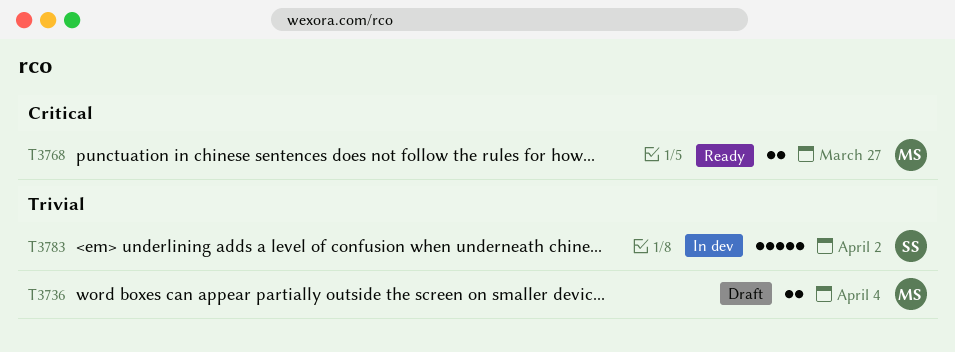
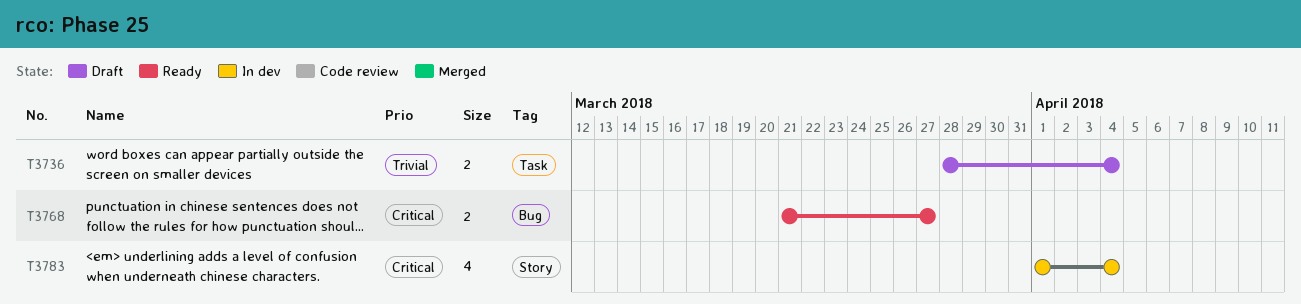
T3783, priority: Trivial -> Critical
T3783, estimate: 5 -> 4
T3783, due: Apr 2 -> Apr 4

